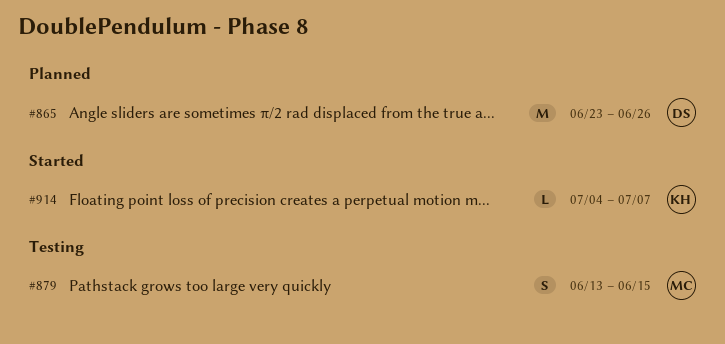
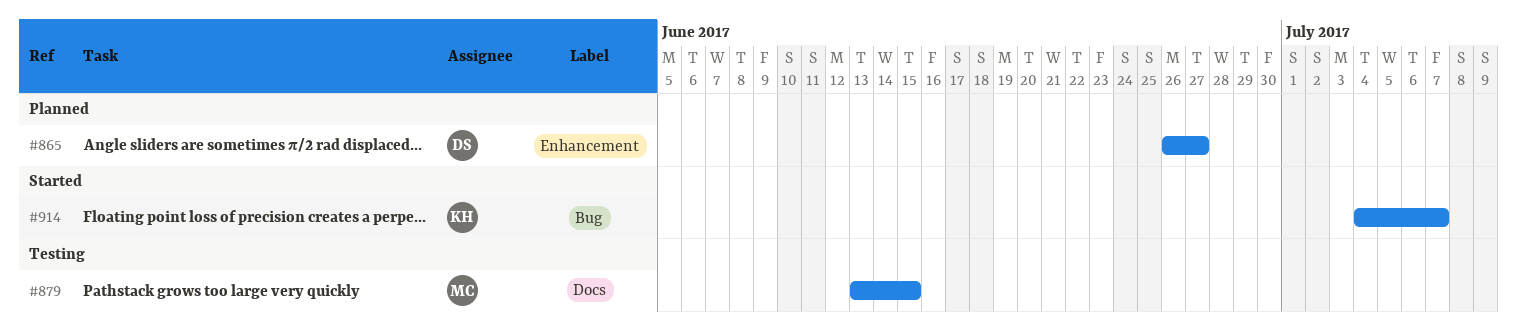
#865, start: Jun 23 -> Jun 26
#865, due: Jun 26 -> Jun 27

